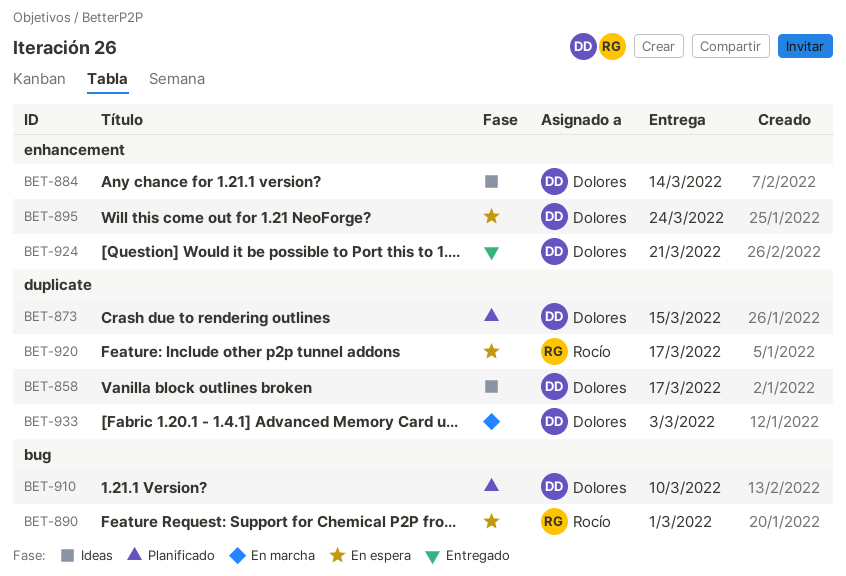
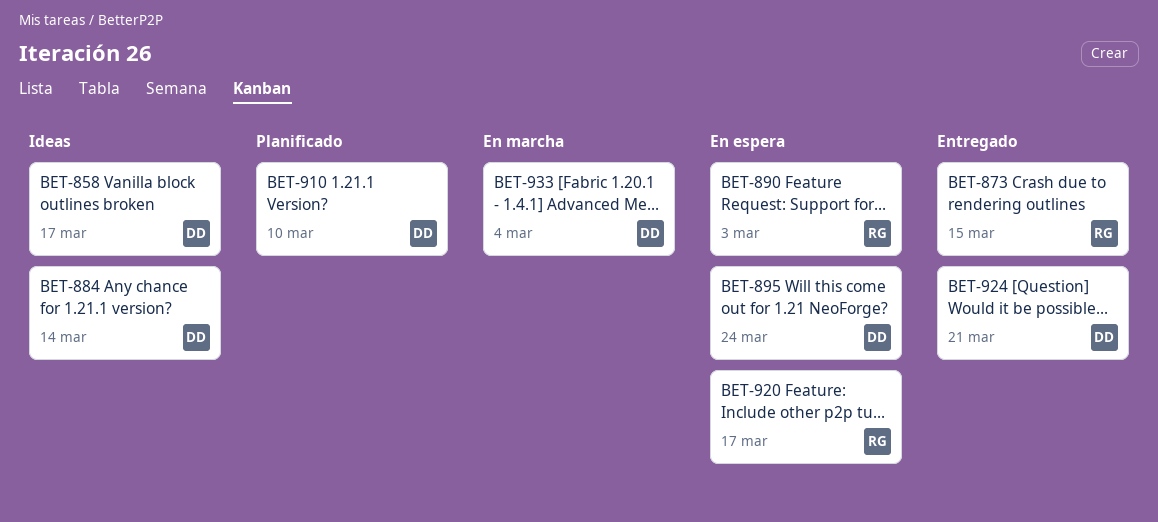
BET-873, status: Planificado -> Entregado
BET-873, owner: Dolores -> Rocío
BET-890, due: Mar 1 -> Mar 3
BET-933, due: Mar 3 -> Mar 4

